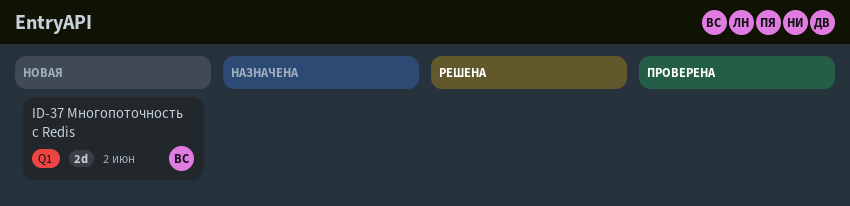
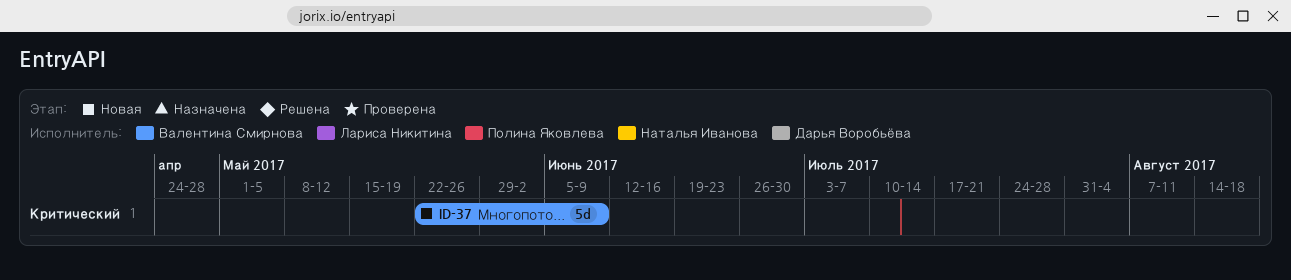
ID-37, estimate: 2d -> 5d
ID-37, due: Jun 2 -> Jun 9

